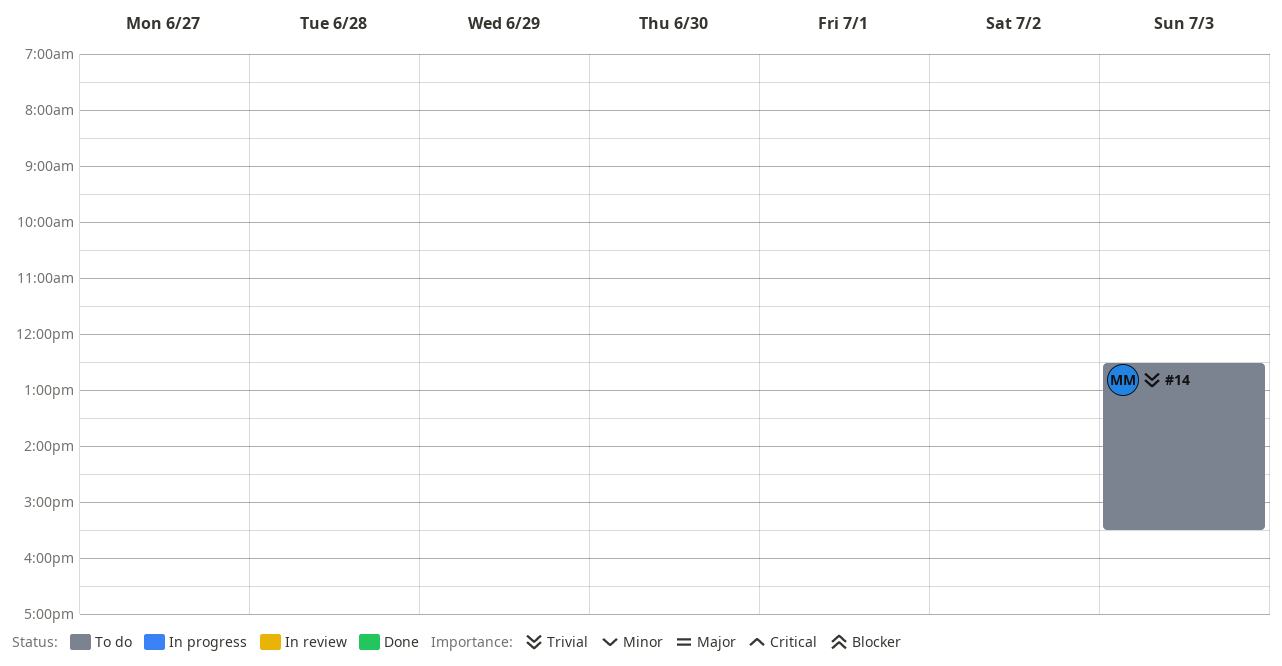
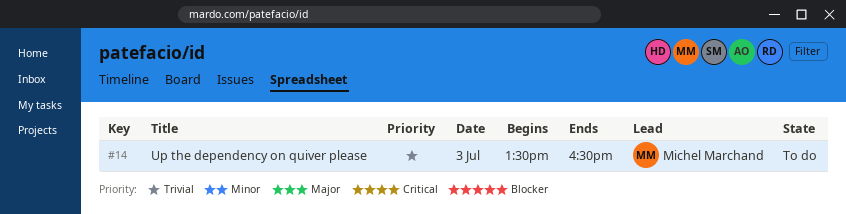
#14, begins: 12:30 -> 13:30
#14, ends: 15:30 -> 16:30

